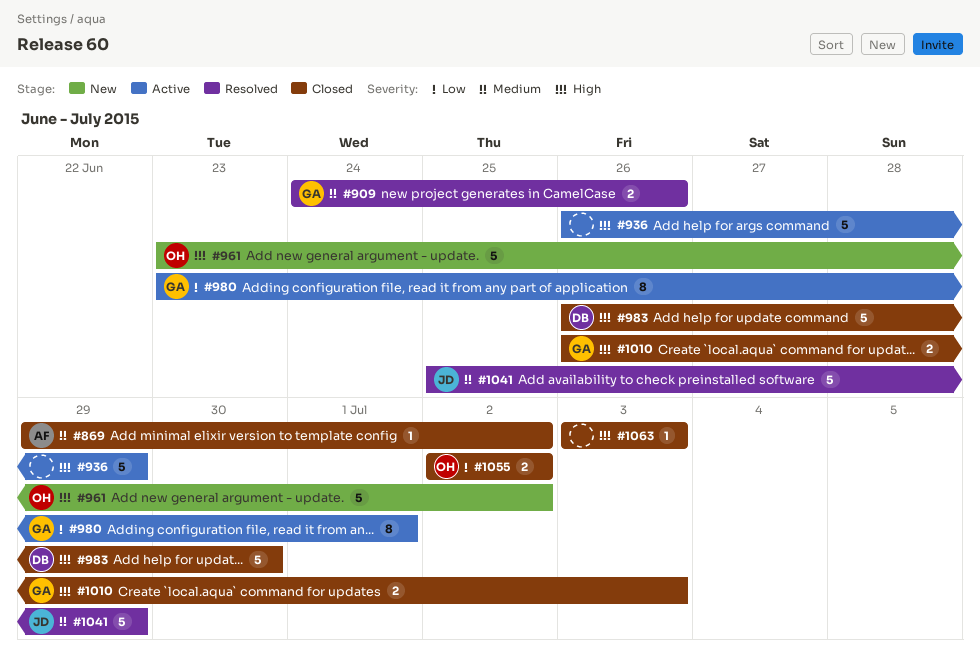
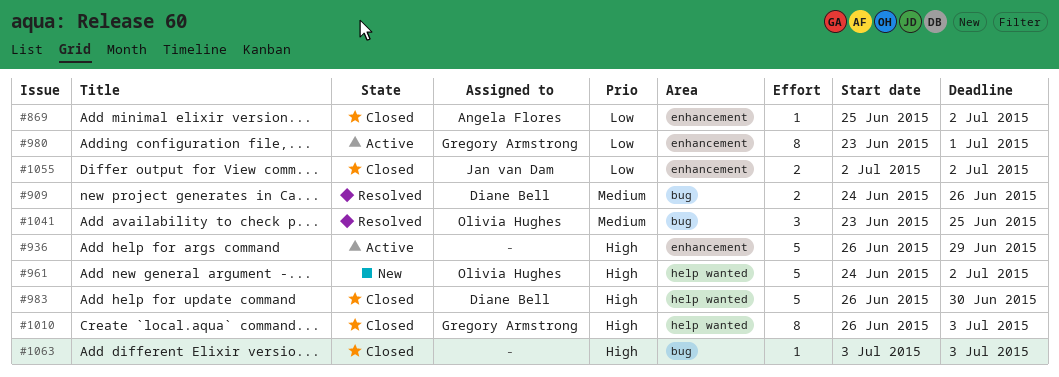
#869, priority: Medium -> Low
#869, start: Jun 29 -> Jun 25
#909, owner: Gregory Armstrong -> Diane Bell
#961, start: Jun 23 -> Jun 24
#1010, estimate: 2 -> 8
#1041, owner: Jan van Dam -> Olivia Hughes
#1041, estimate: 5 -> 3
#1041, start: Jun 25 -> Jun 23
#1041, due: Jun 29 -> Jun 25
#1055, owner: Olivia Hughes -> Jan van Dam

